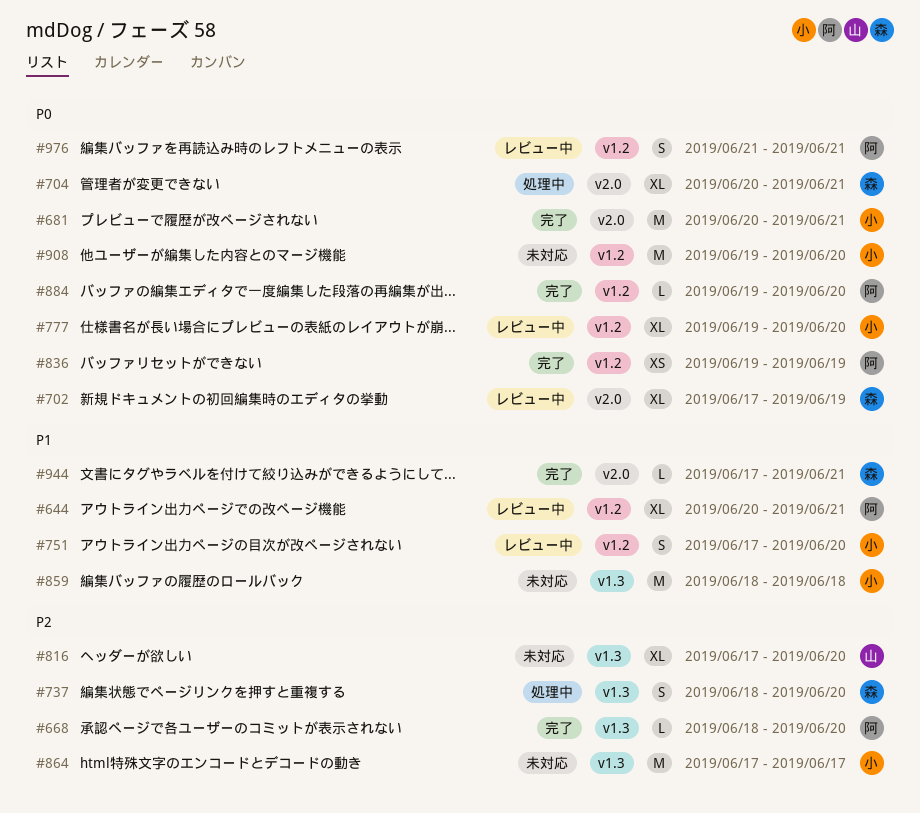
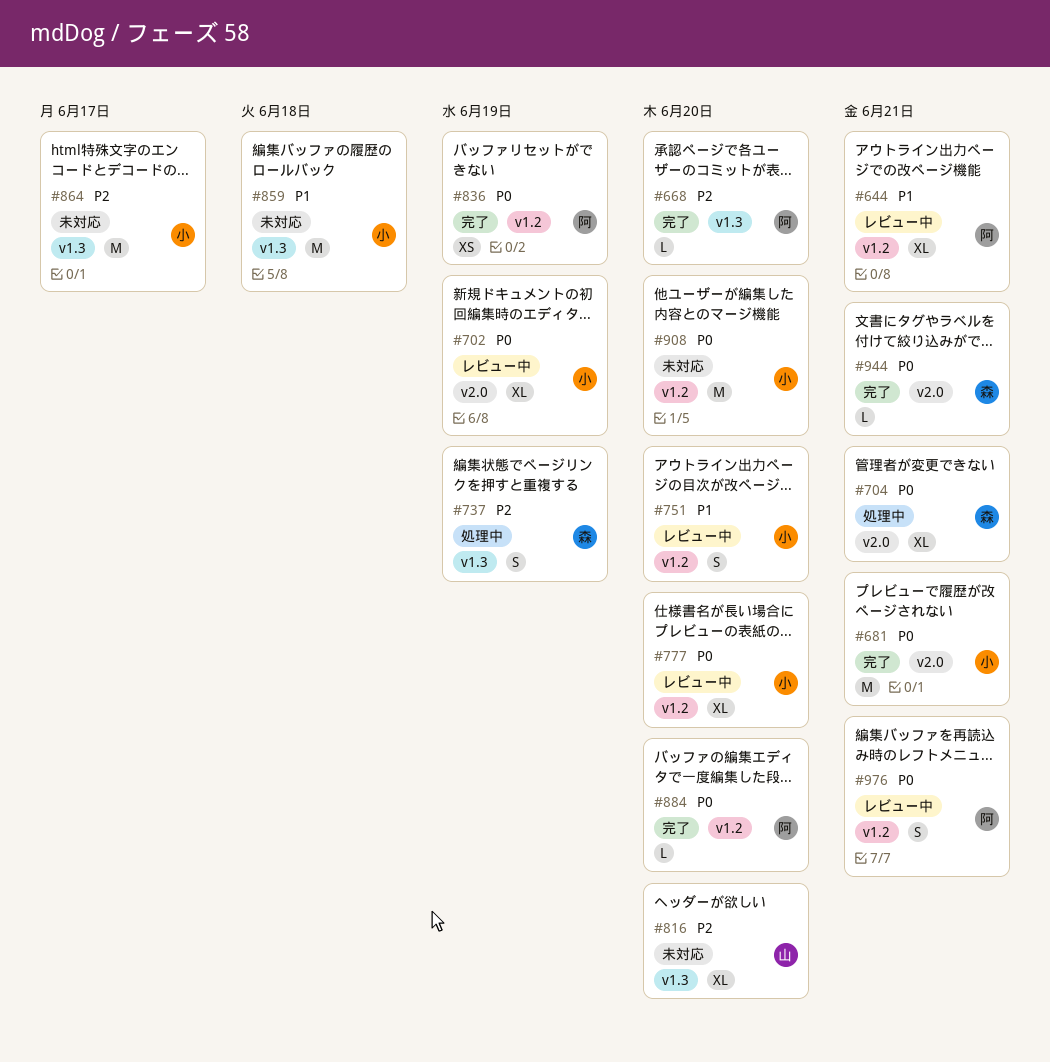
#702, owner: 森 -> 小
#737, due: Jun 20 -> Jun 19
#944, priority: P1 -> P0

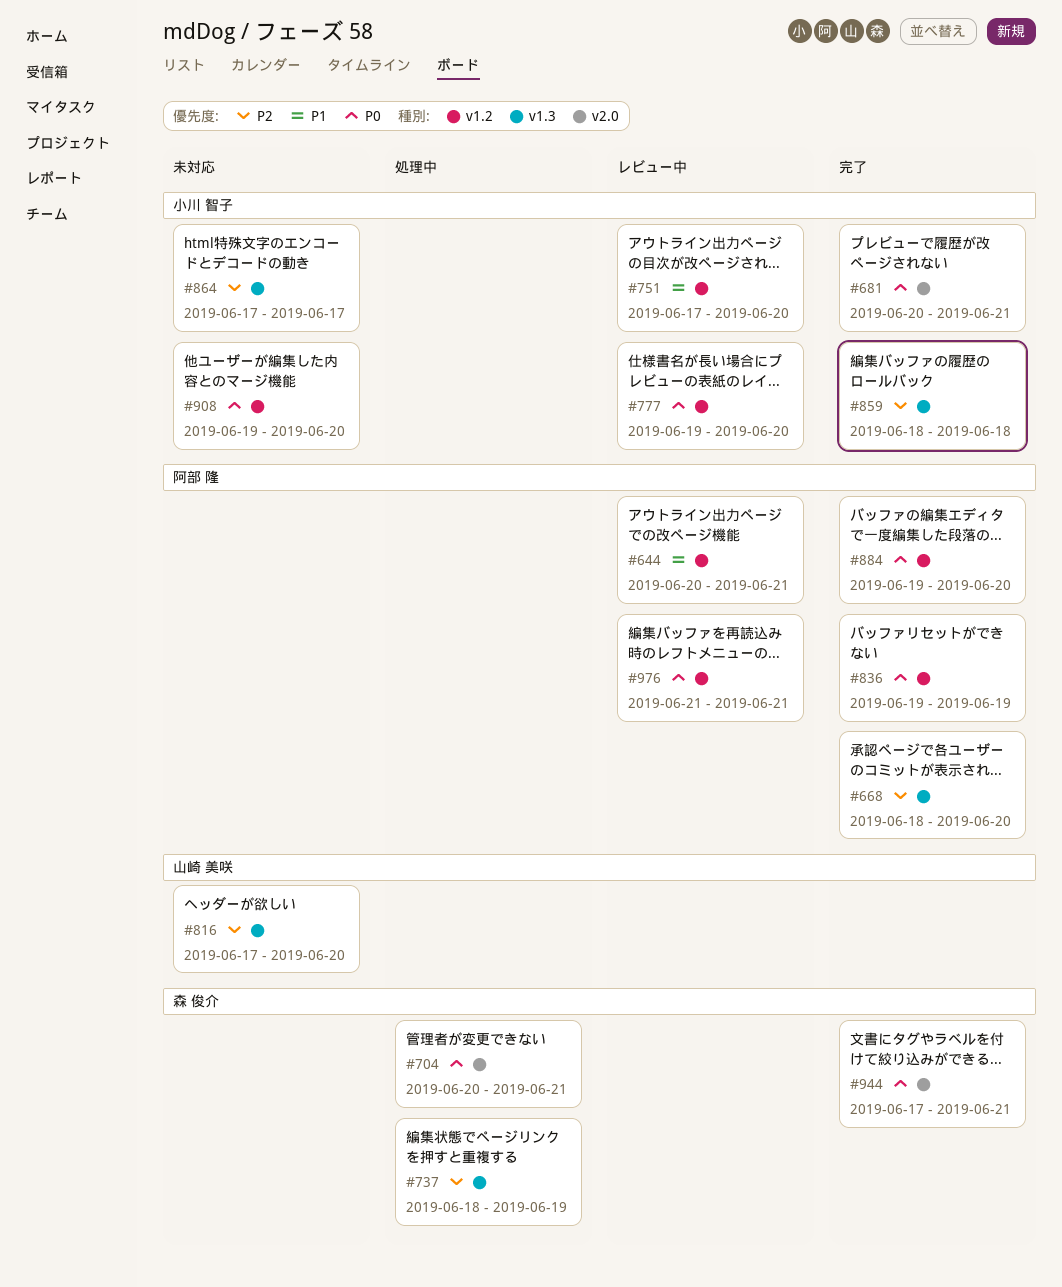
#702: present -> none
#859, status: 未対応 -> 完了
#859, priority: P1 -> P2

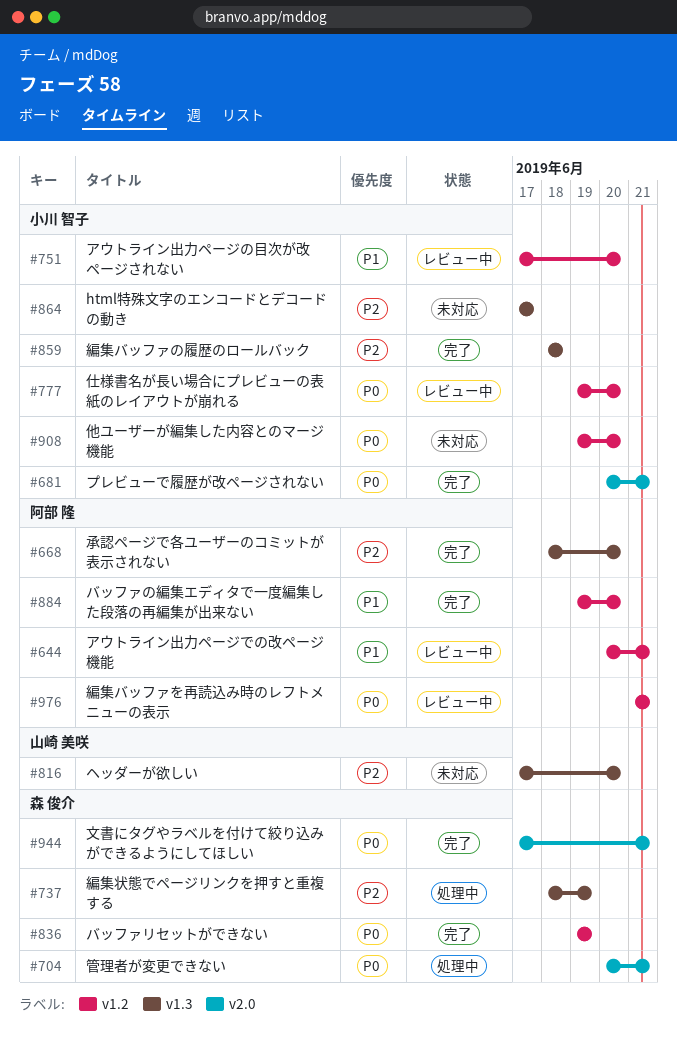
#836, owner: 阿部 隆 -> 森 俊介
#884, priority: P0 -> P1

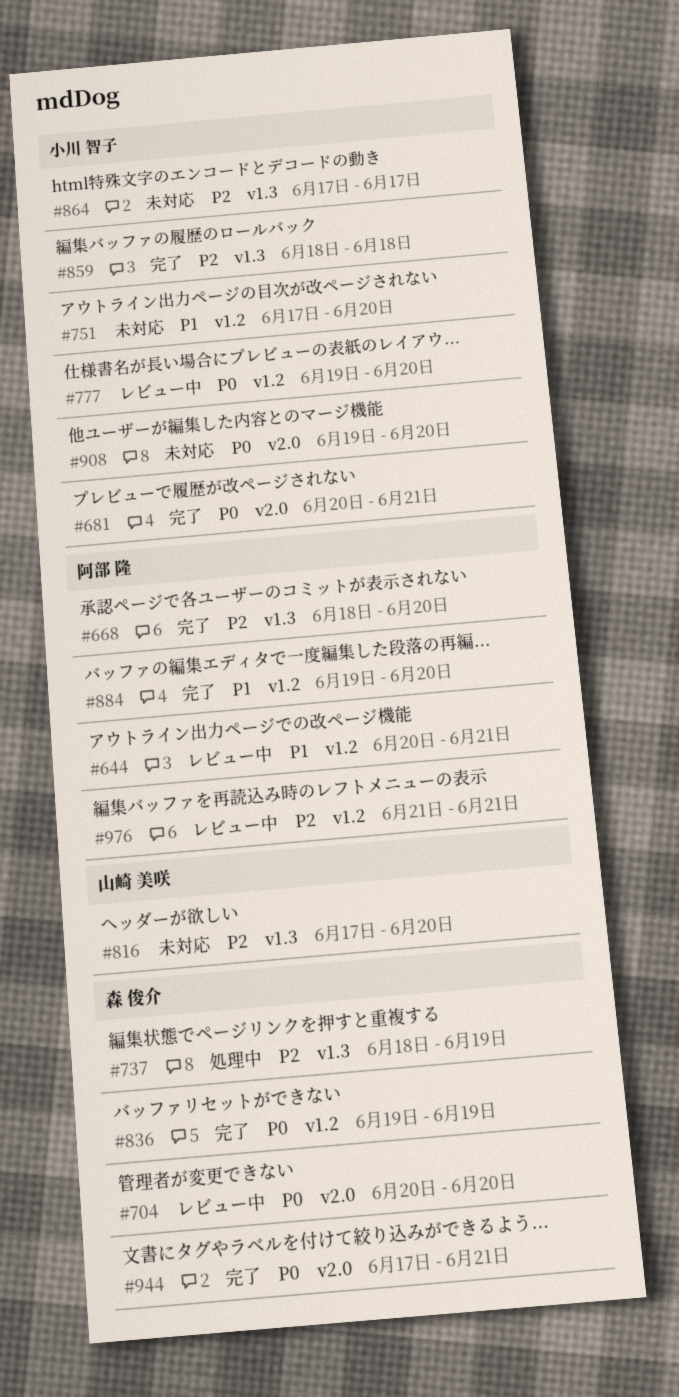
#704, status: 処理中 -> レビュー中
#704, due: Jun 21 -> Jun 20
#751, status: レビュー中 -> 未対応
#908, label: v1.2 -> v2.0
#976, priority: P0 -> P2

